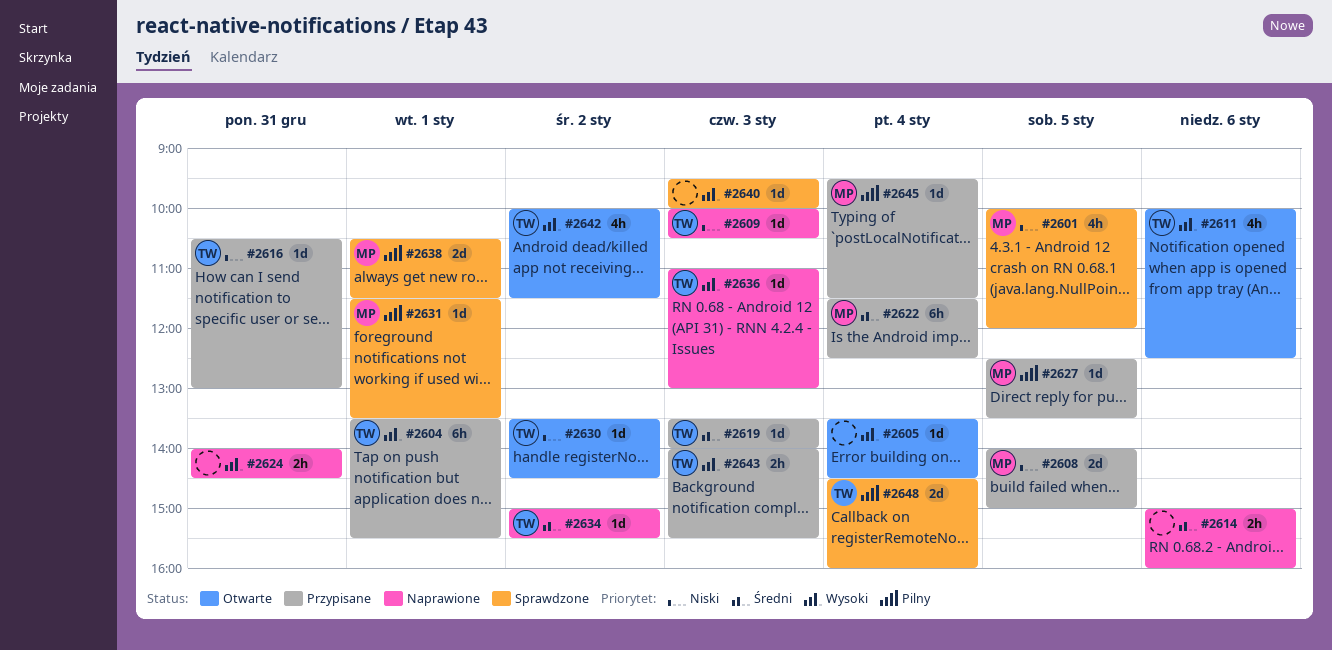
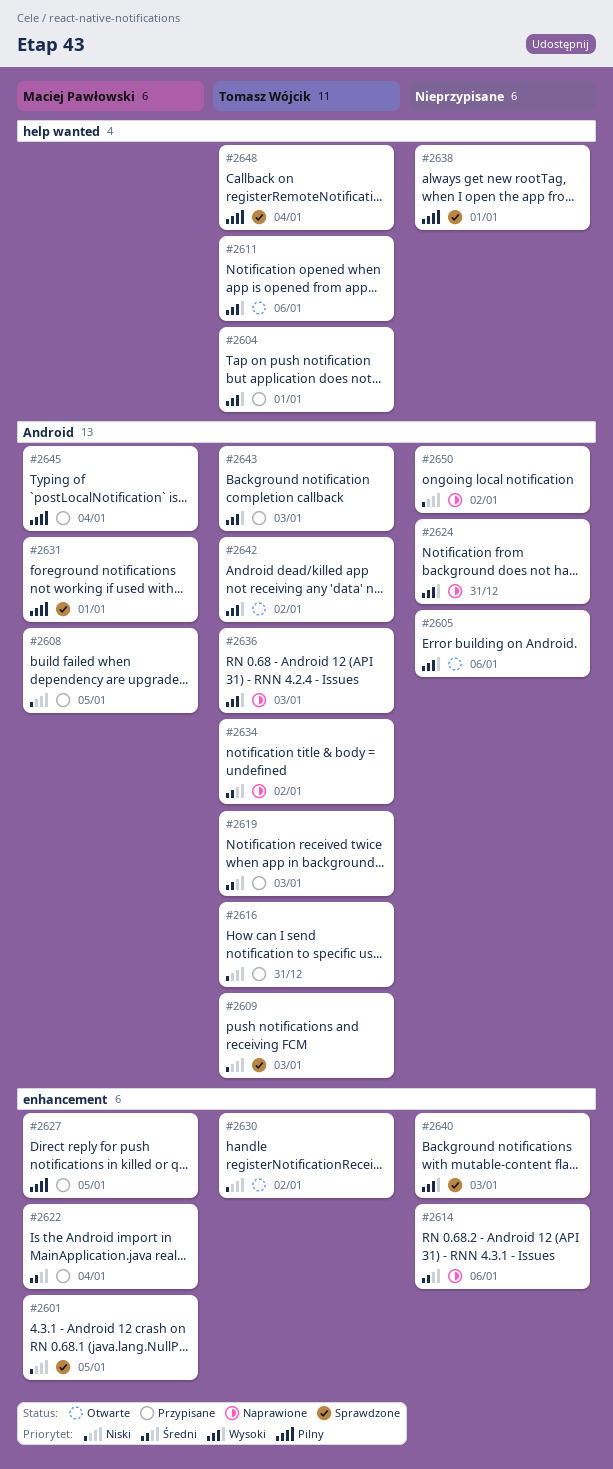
#2605, day: Jan 4 -> Jan 6
#2609, status: Naprawione -> Sprawdzone
#2638, owner: Maciej Pawłowski -> none
#2650: none -> present

